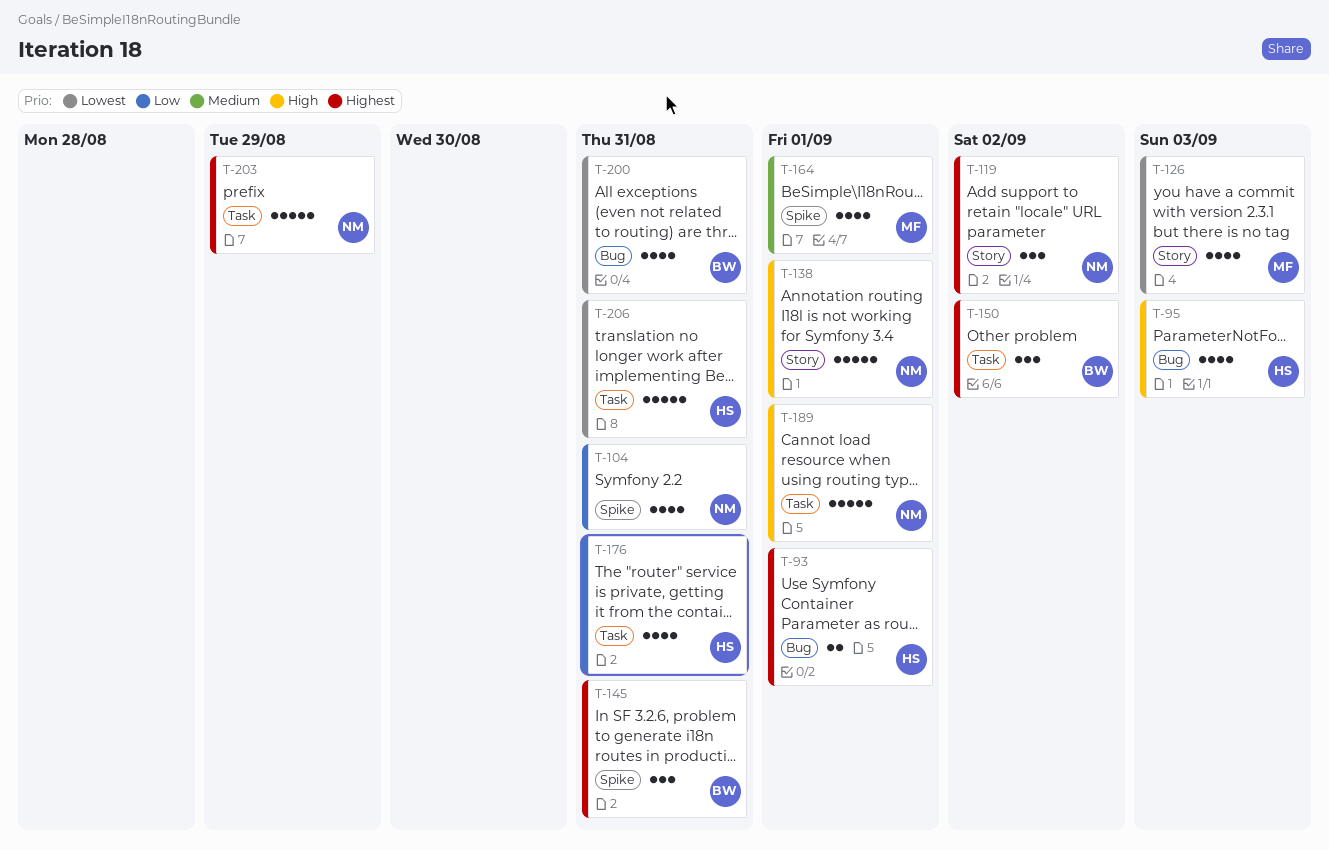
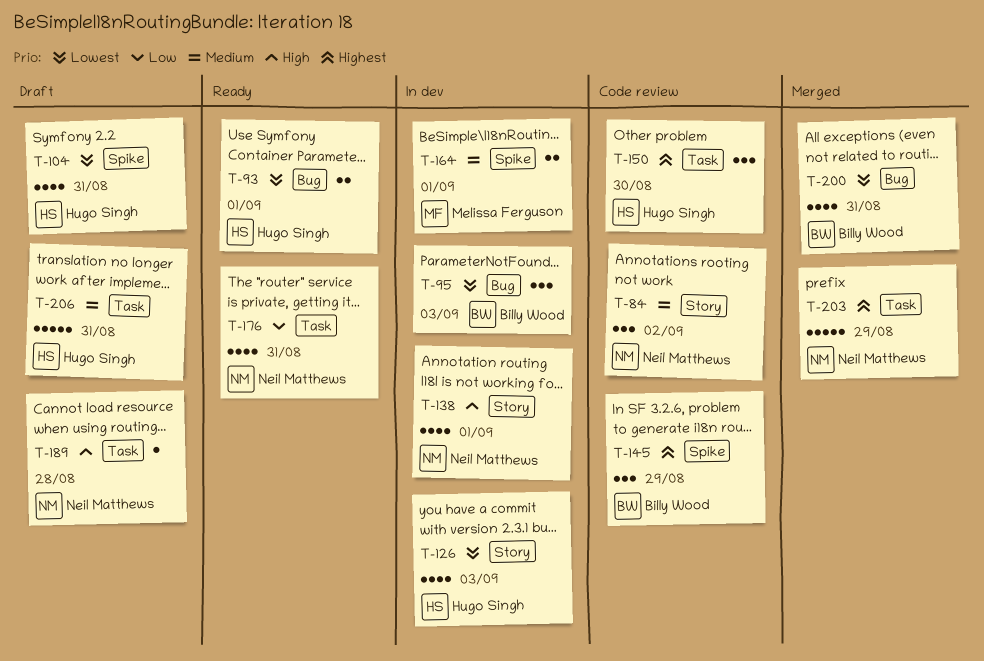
T-84: none -> present
T-93, priority: Highest -> Lowest
T-95, owner: Hugo Singh -> Billy Wood
T-95, priority: High -> Lowest
T-95, estimate: 4 -> 3
T-104, owner: Neil Matthews -> Hugo Singh
T-104, priority: Low -> Lowest
T-119: present -> none
T-126, owner: Melissa Ferguson -> Hugo Singh
T-138, estimate: 5 -> 4
T-145, due: Aug 31 -> Aug 29
T-150, owner: Billy Wood -> Hugo Singh
T-150, due: Sep 2 -> Aug 30
T-164, estimate: 4 -> 2
T-176, owner: Hugo Singh -> Neil Matthews
T-189, estimate: 5 -> 1
T-189, due: Sep 1 -> Aug 28
T-206, priority: Lowest -> Medium

